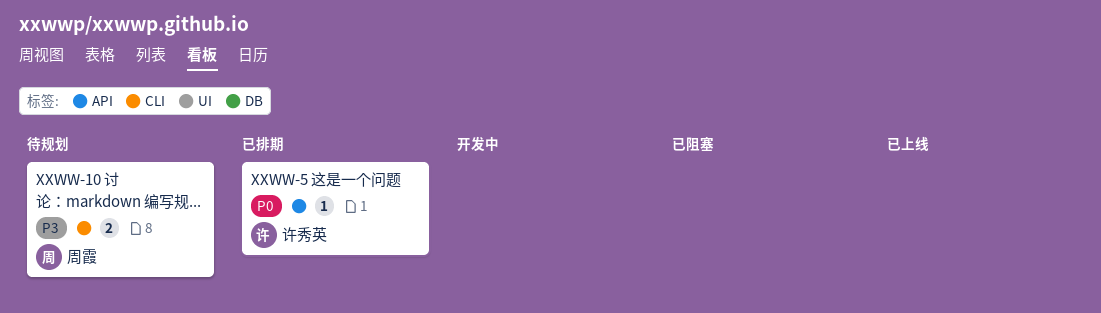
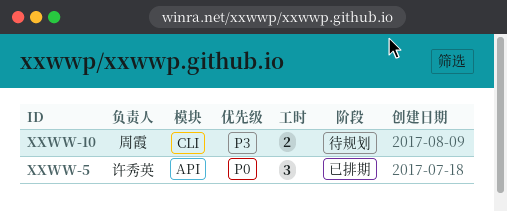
XXWW-5, estimate: 1 -> 3

